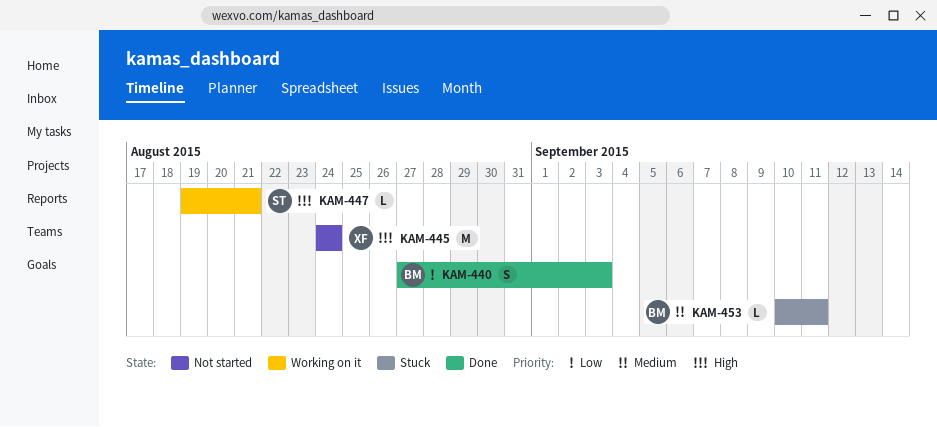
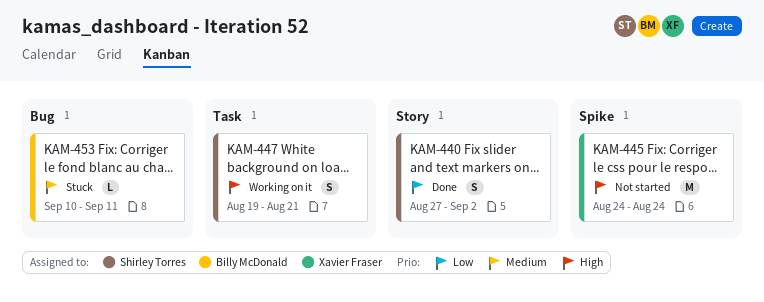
KAM-440, owner: Billy McDonald -> Shirley Torres
KAM-440, due: Sep 3 -> Sep 2
KAM-447, estimate: L -> S

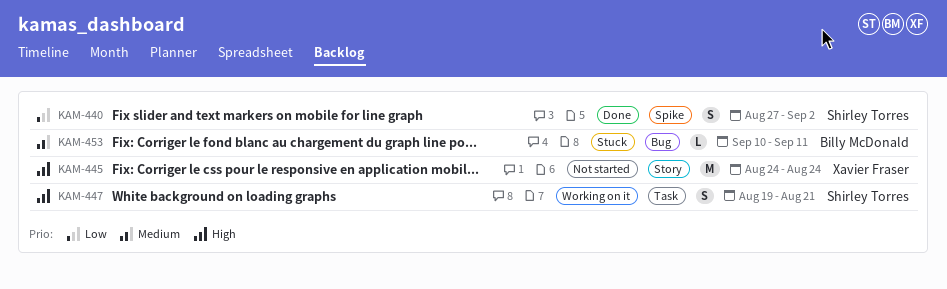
KAM-440, label: Story -> Spike
KAM-445, label: Spike -> Story

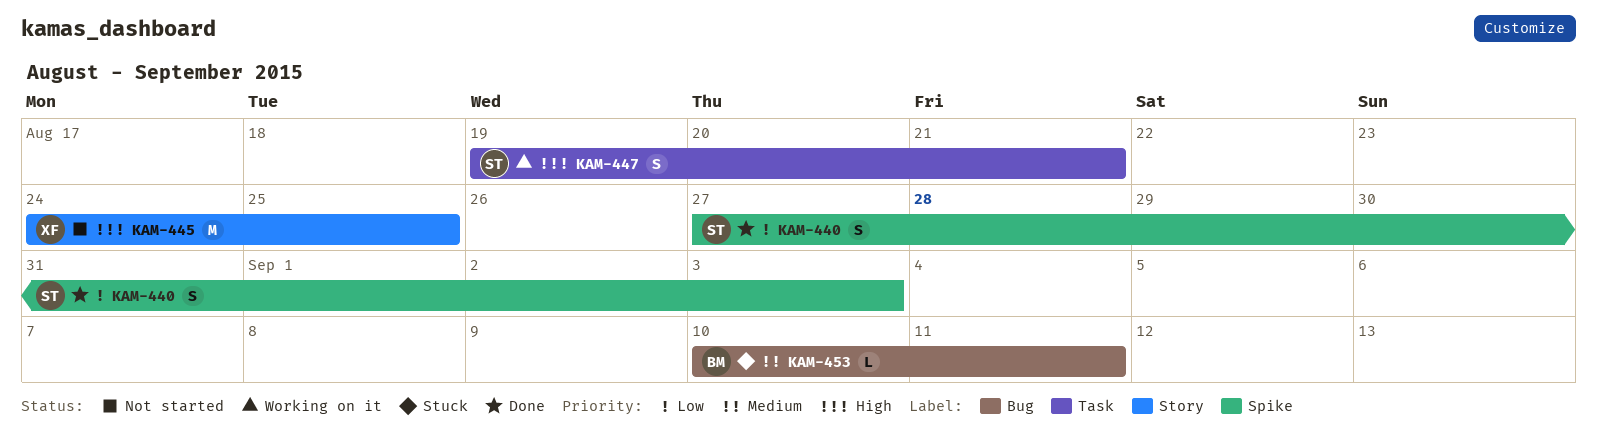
KAM-440, due: Sep 2 -> Sep 3
KAM-445, due: Aug 24 -> Aug 25

